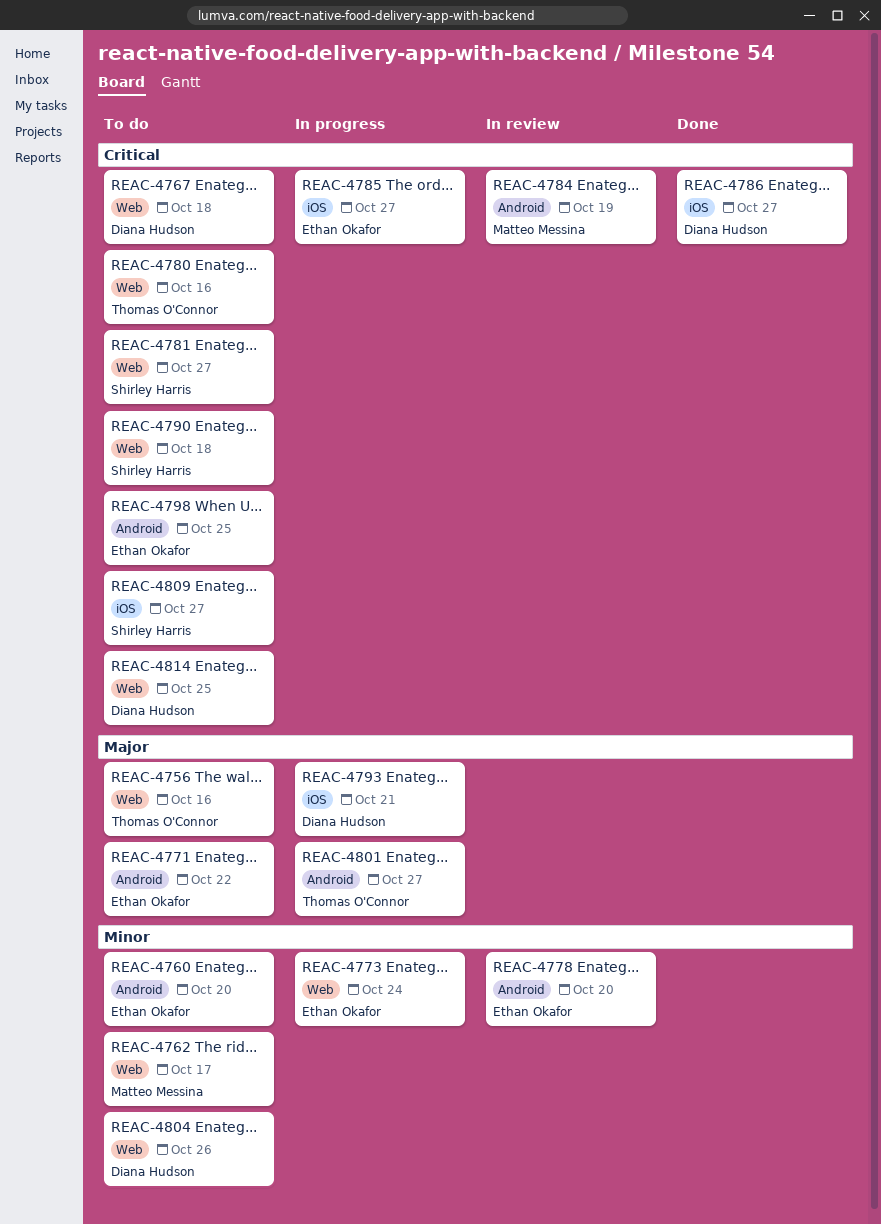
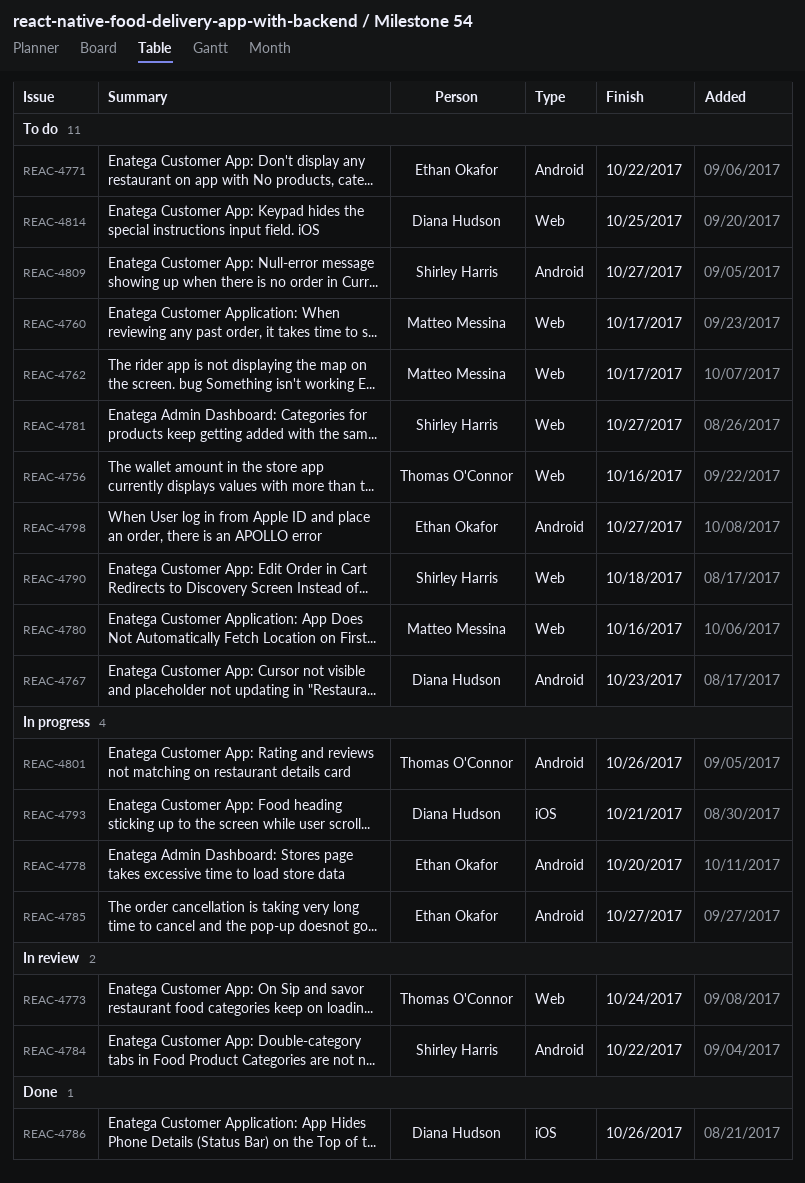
REAC-4760, owner: Ethan Okafor -> Matteo Messina
REAC-4760, label: Android -> Web
REAC-4760, due: Oct 20 -> Oct 17
REAC-4767, label: Web -> Android
REAC-4767, due: Oct 18 -> Oct 23
REAC-4773, status: In progress -> In review
REAC-4773, owner: Ethan Okafor -> Thomas O'Connor
REAC-4778, status: In review -> In progress
REAC-4780, owner: Thomas O'Connor -> Matteo Messina
REAC-4784, owner: Matteo Messina -> Shirley Harris
REAC-4784, due: Oct 19 -> Oct 22
REAC-4785, label: iOS -> Android
REAC-4786, due: Oct 27 -> Oct 26
REAC-4798, due: Oct 25 -> Oct 27
REAC-4801, due: Oct 27 -> Oct 26
REAC-4804: present -> none
REAC-4809, label: iOS -> Android

